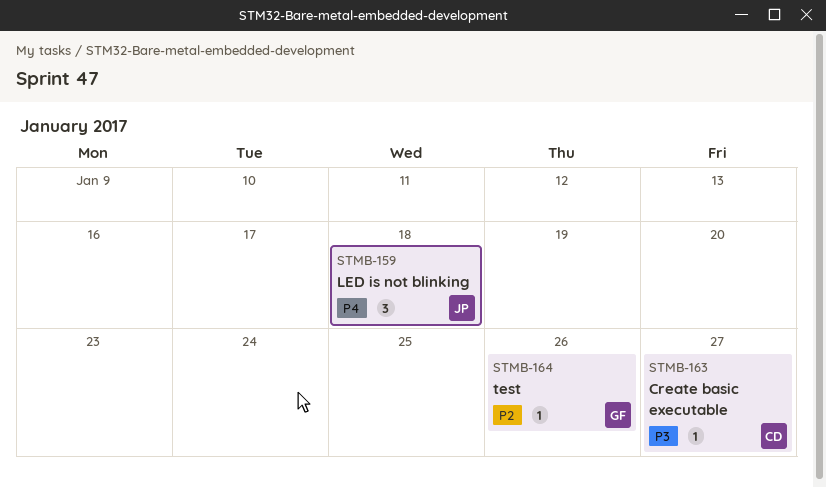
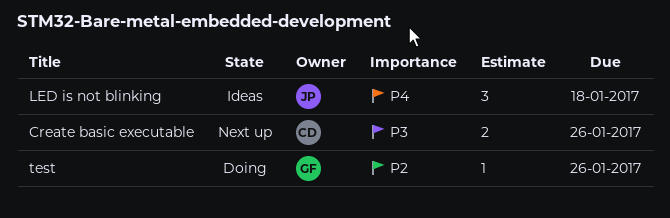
Create basic executable, estimate: 1 -> 2
Create basic executable, due: Jan 27 -> Jan 26

